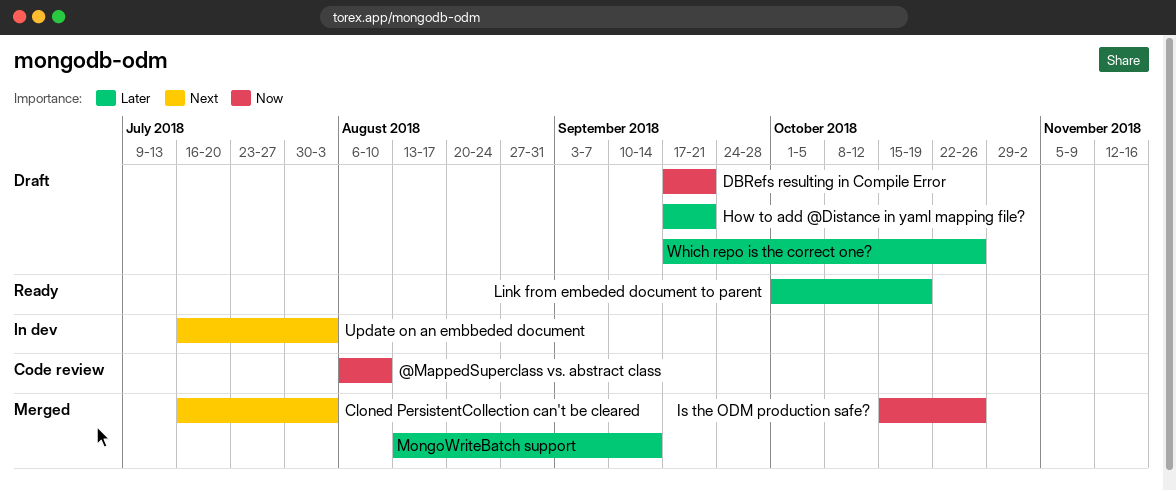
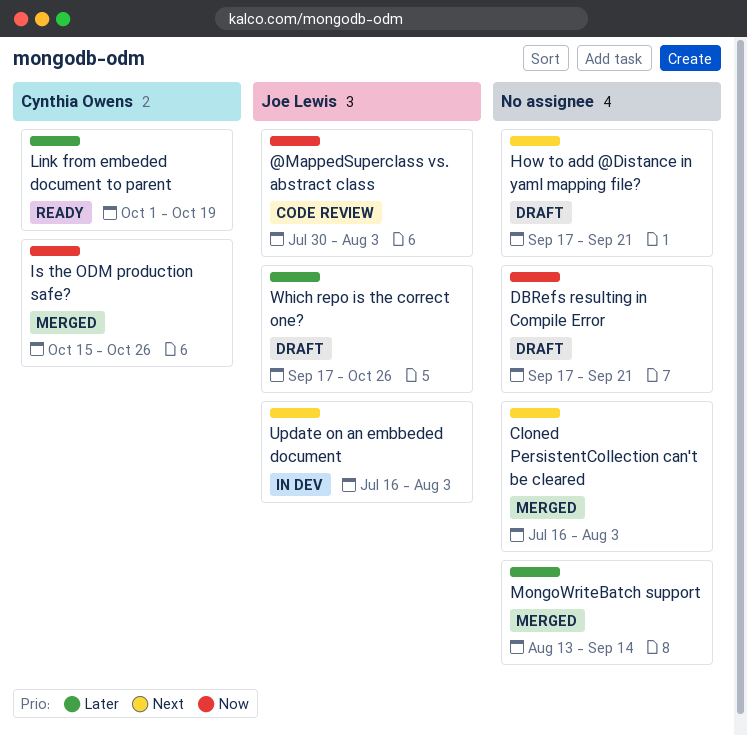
@MappedSuperclass vs. abstract class, start: Aug 6 -> Jul 30
@MappedSuperclass vs. abstract class, due: Aug 10 -> Aug 3
How to add @Distance in yaml mapping file?, priority: Later -> Next

